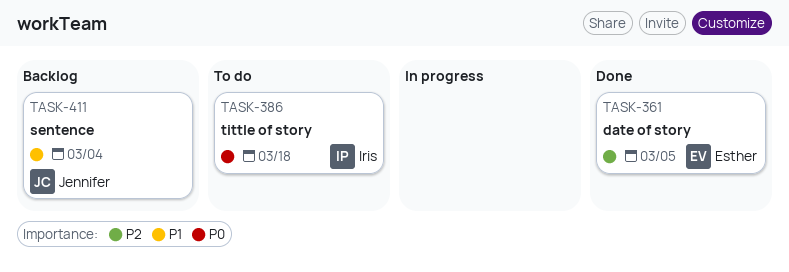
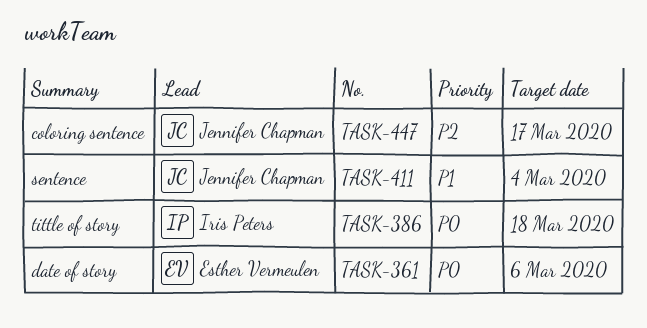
TASK-361, priority: P2 -> P0
TASK-361, due: Mar 5 -> Mar 6
TASK-447: none -> present

